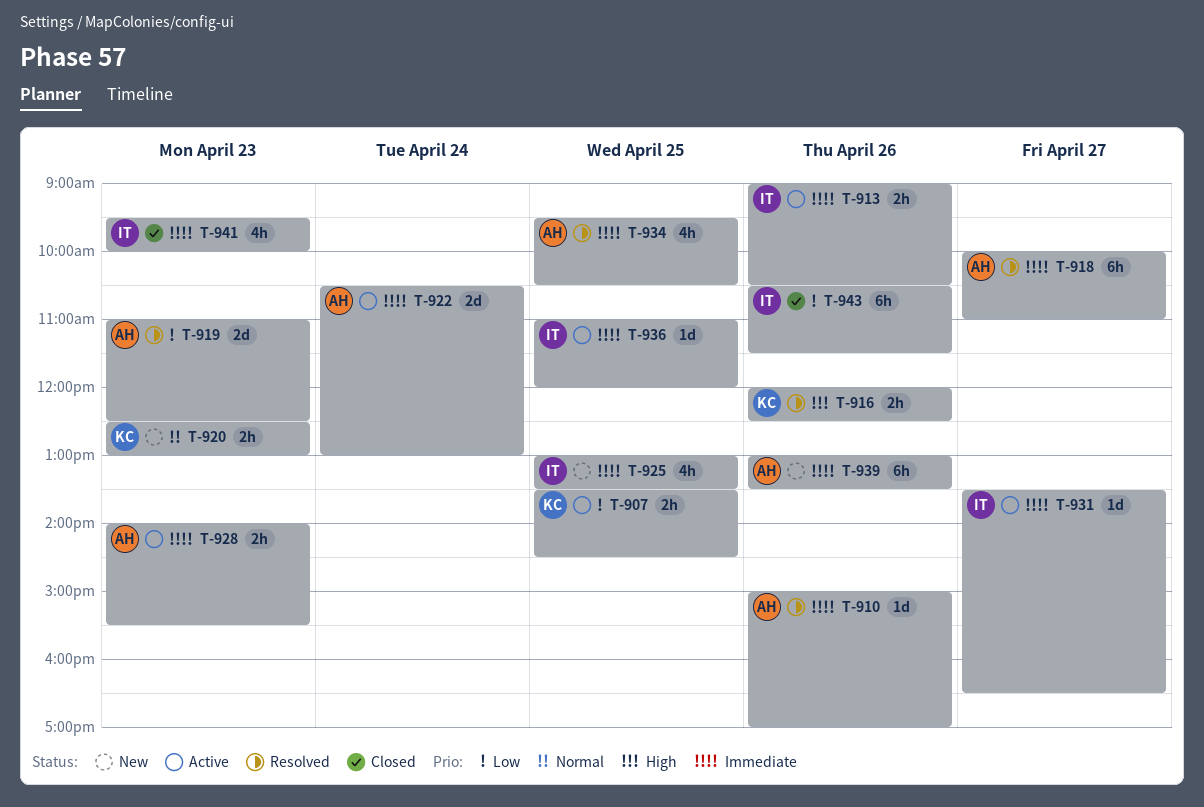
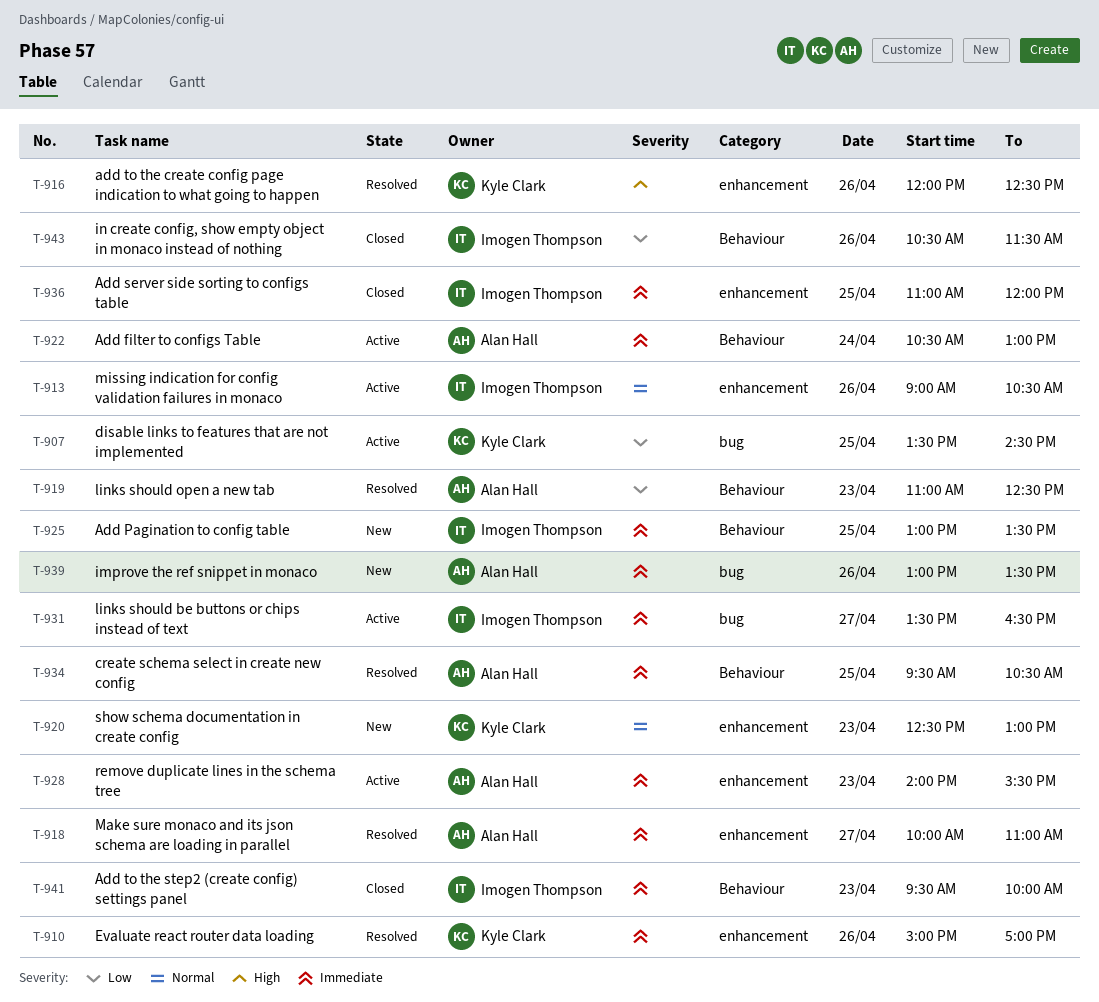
T-910, owner: Alan Hall -> Kyle Clark
T-913, priority: Immediate -> Normal
T-936, status: Active -> Closed

